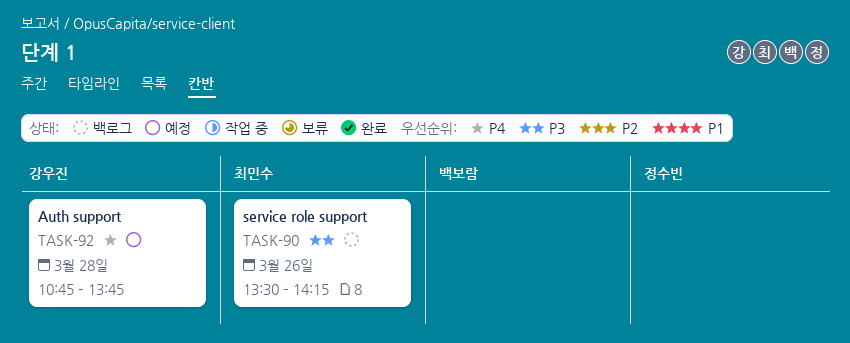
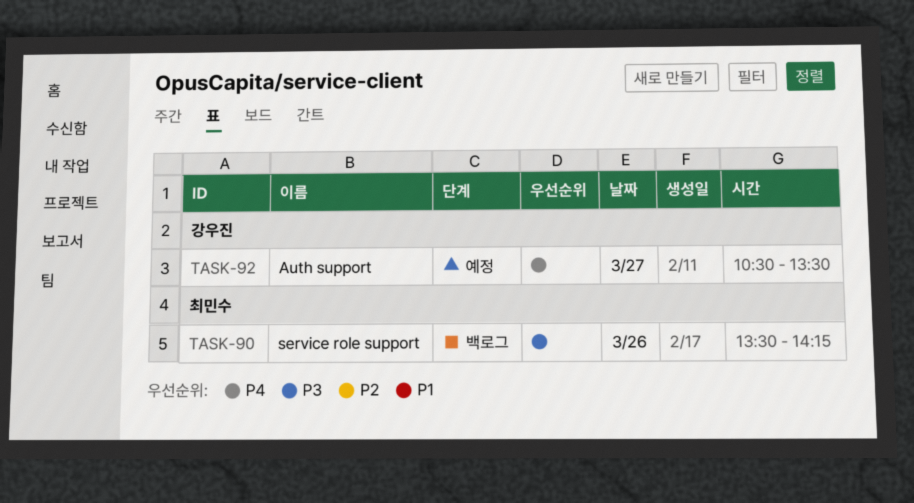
TASK-92, day: Mar 28 -> Mar 27
TASK-92, begins: 10:45 -> 10:30
TASK-92, ends: 13:45 -> 13:30

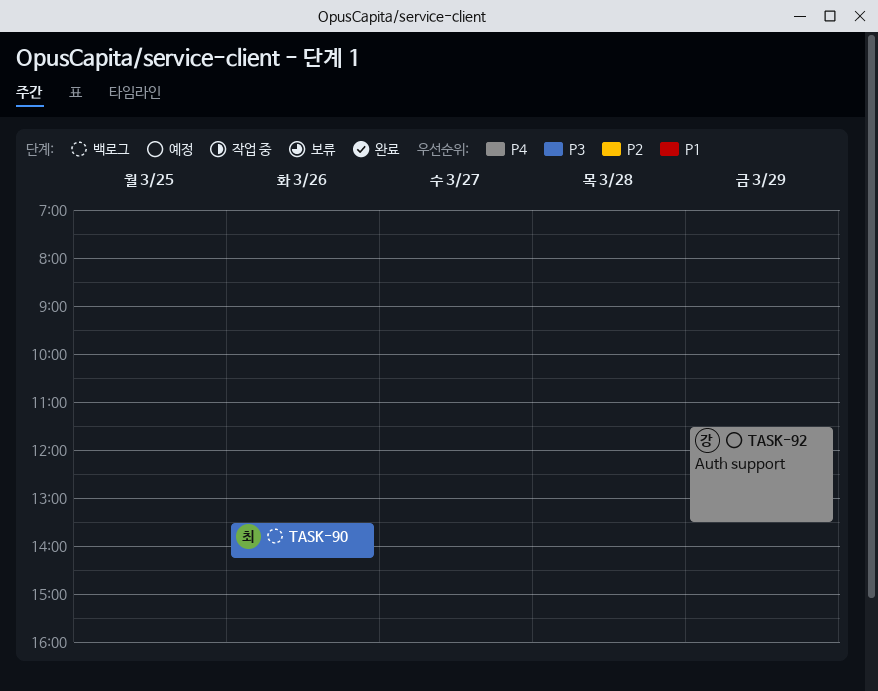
TASK-92, day: Mar 27 -> Mar 29
TASK-92, begins: 10:30 -> 11:30

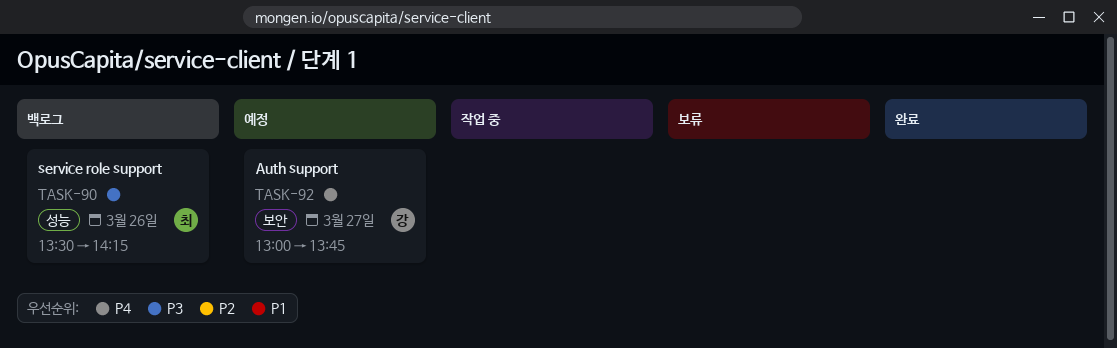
TASK-92, day: Mar 29 -> Mar 27
TASK-92, begins: 11:30 -> 13:00
TASK-92, ends: 13:30 -> 13:45

